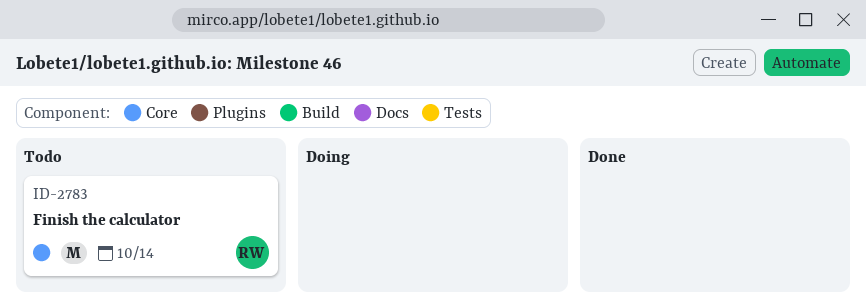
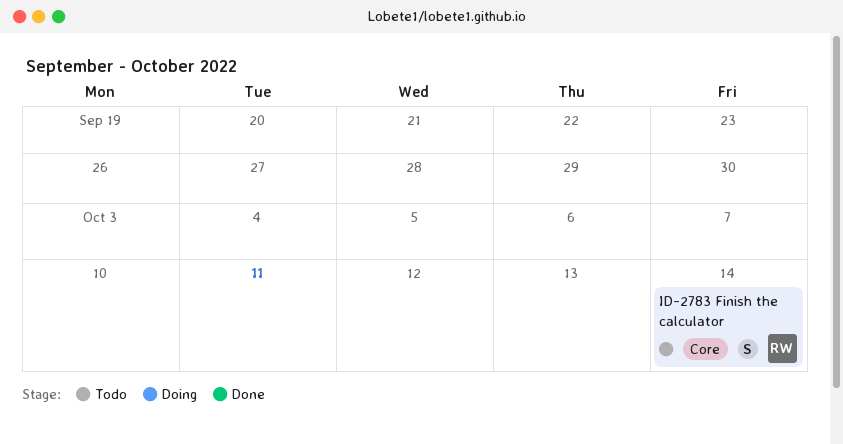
ID-2783, estimate: M -> S

